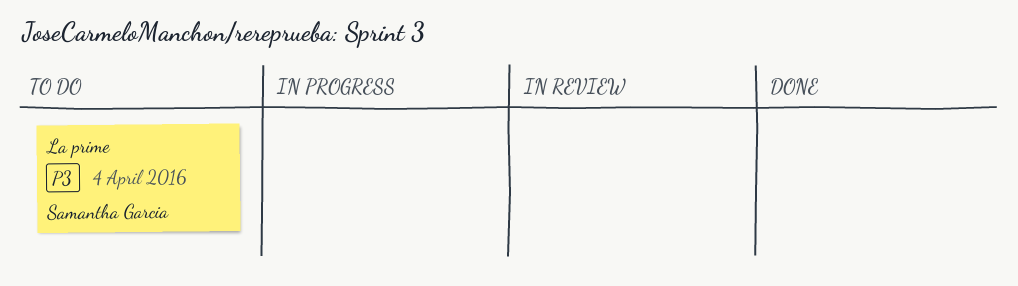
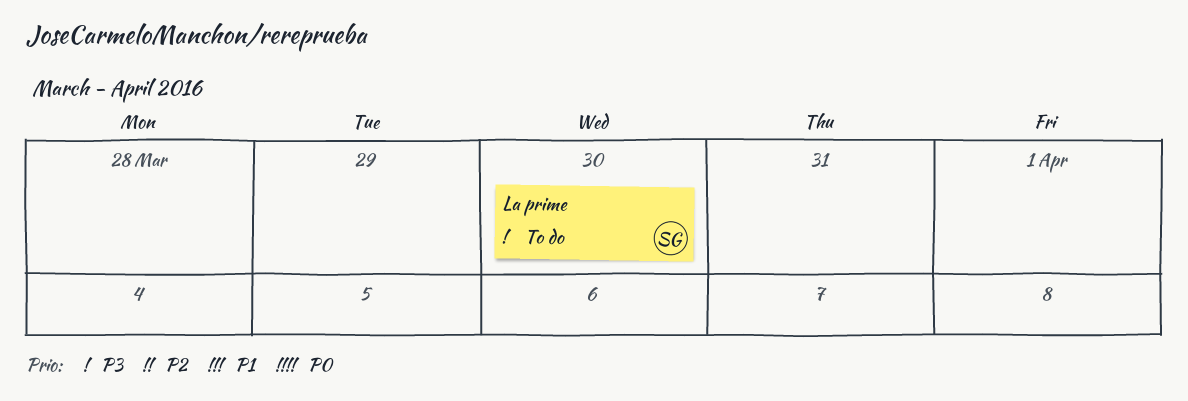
La prime, due: Apr 4 -> Mar 30

